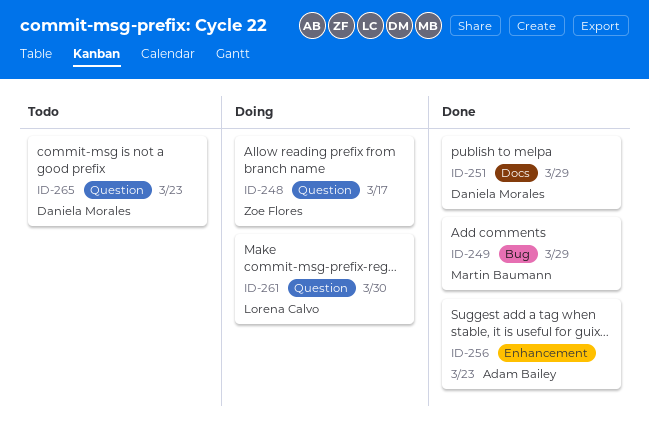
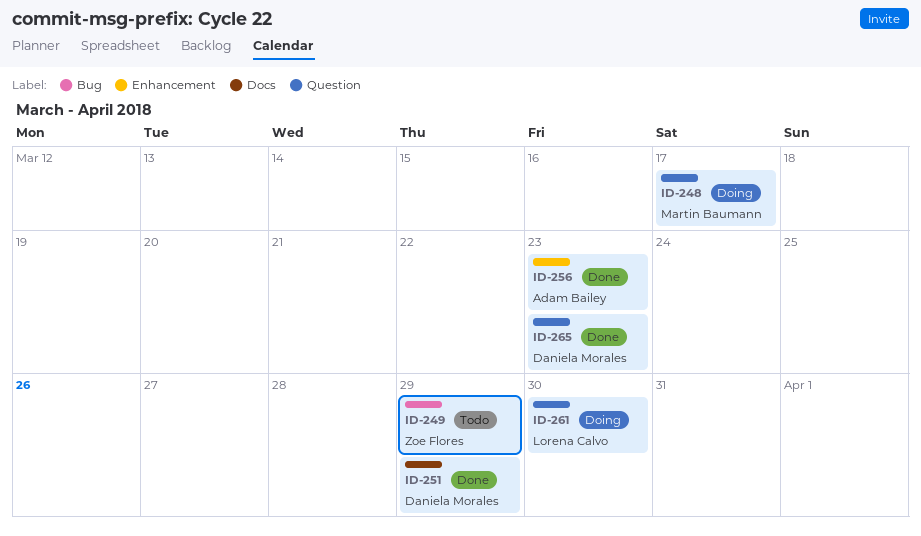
ID-248, owner: Zoe Flores -> Martin Baumann
ID-249, status: Done -> Todo
ID-249, owner: Martin Baumann -> Zoe Flores
ID-265, status: Todo -> Done

